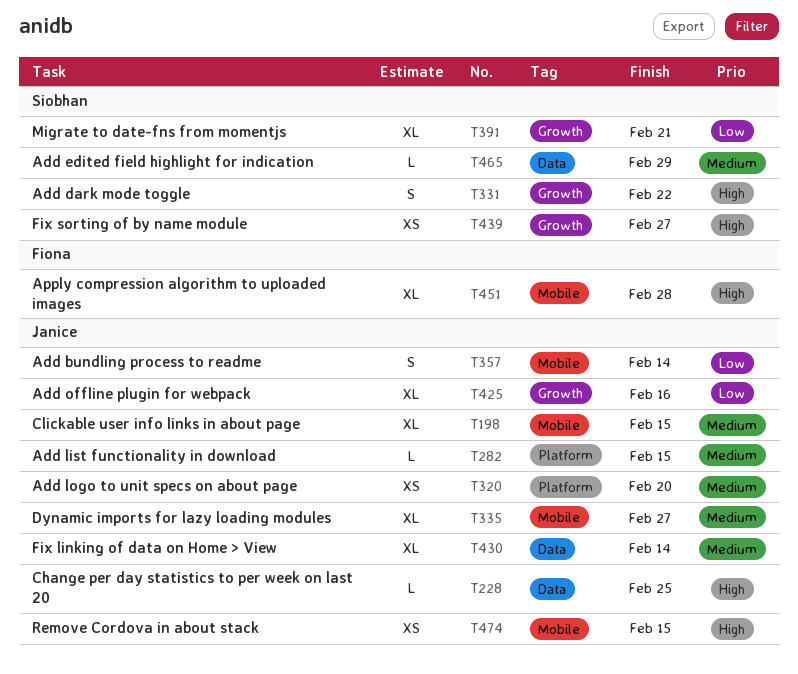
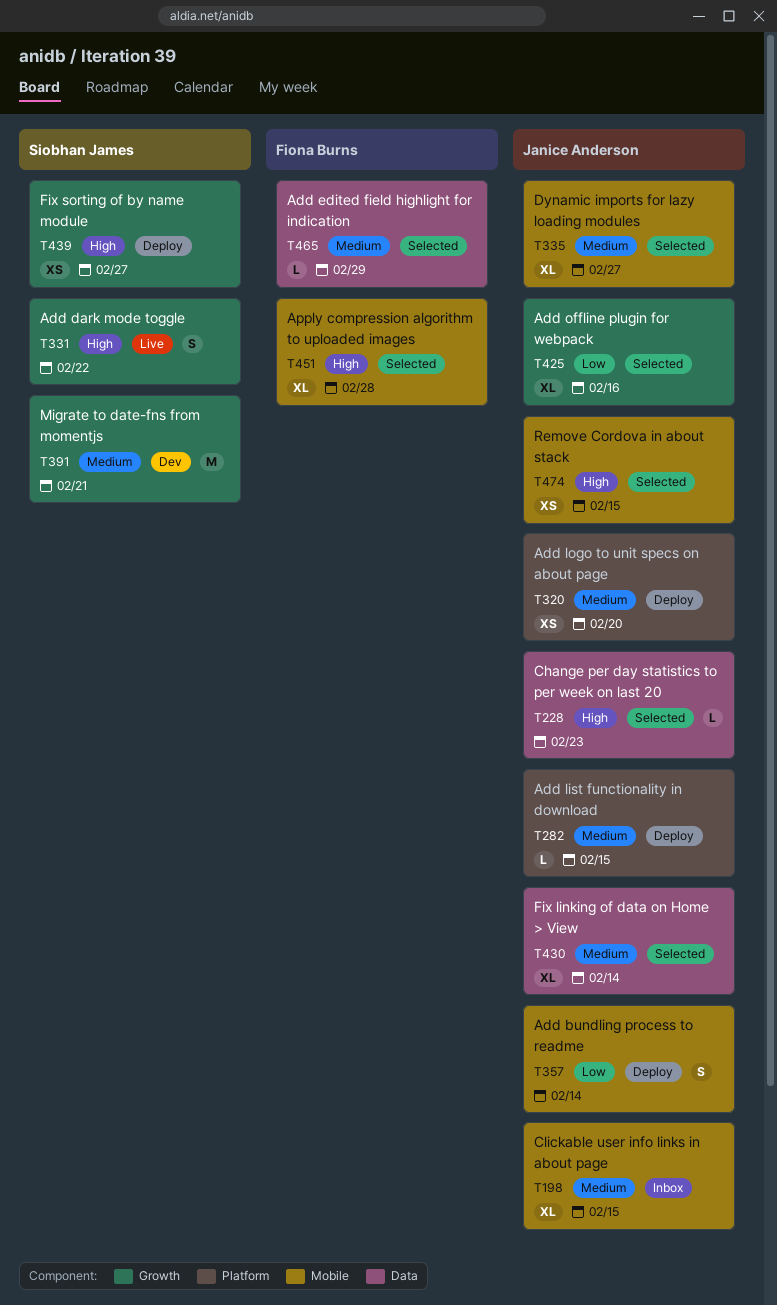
T228, due: Feb 25 -> Feb 23
T391, priority: Low -> Medium
T391, estimate: XL -> M
T465, owner: Siobhan James -> Fiona Burns

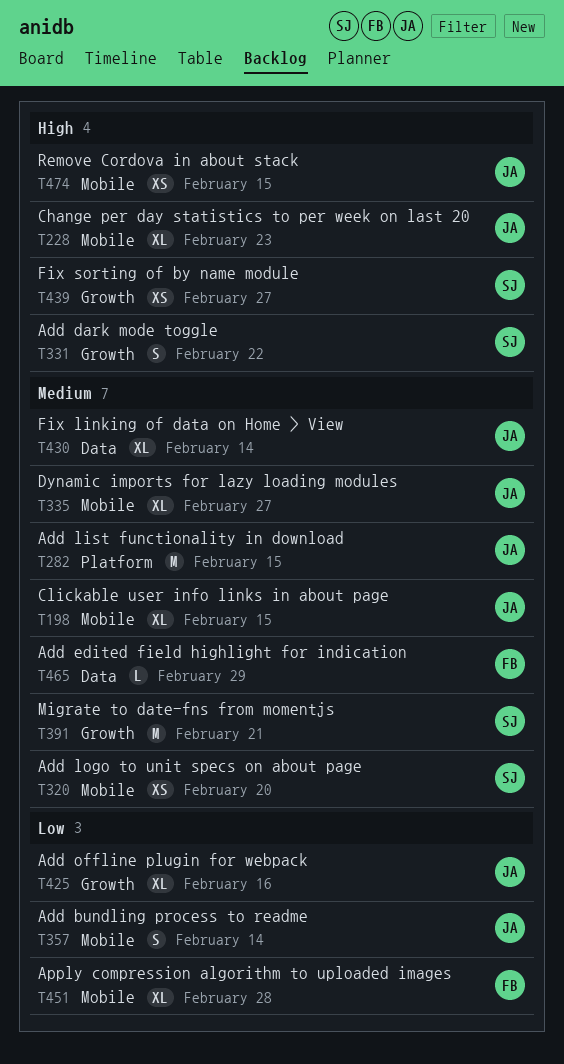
T228, label: Data -> Mobile
T228, estimate: L -> XL
T282, estimate: L -> M
T320, owner: Janice Anderson -> Siobhan James
T320, label: Platform -> Mobile
T451, priority: High -> Low

